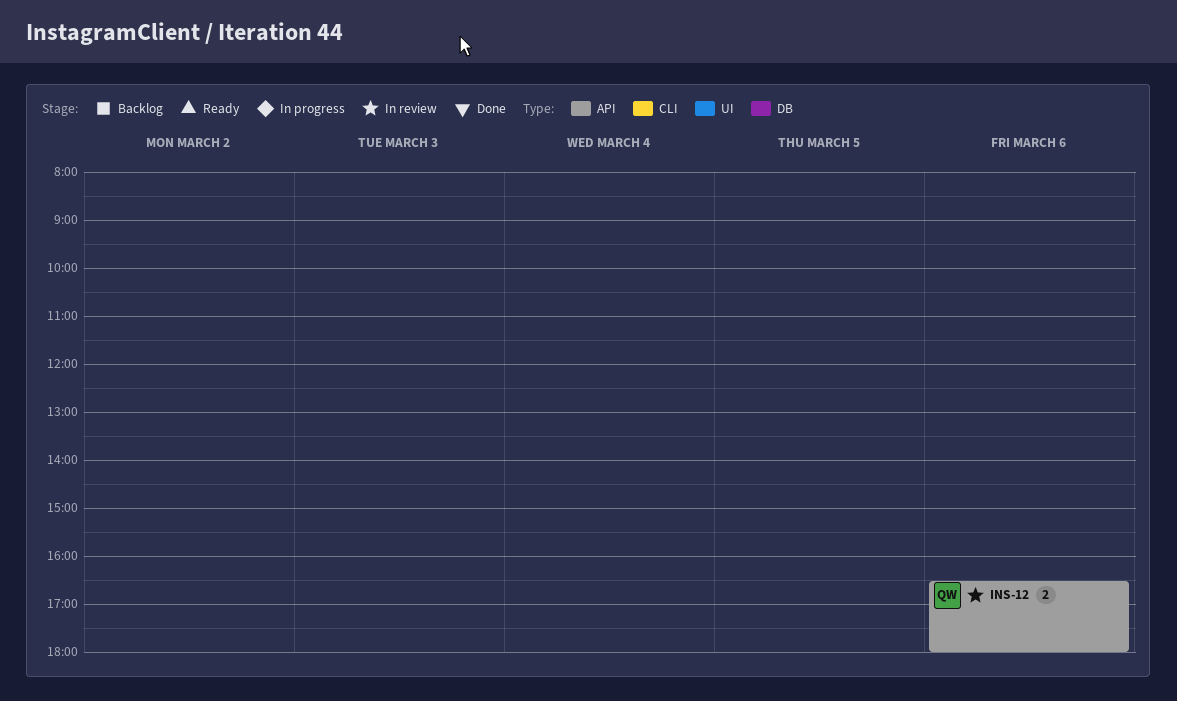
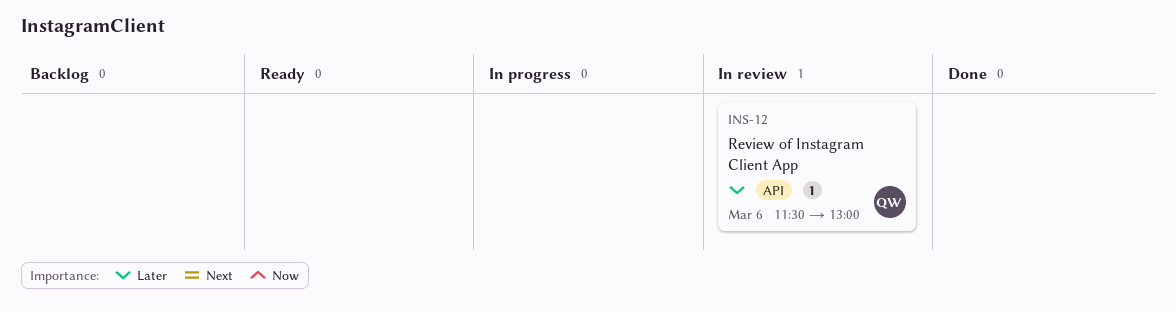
INS-12, estimate: 2 -> 1
INS-12, begins: 16:30 -> 11:30
INS-12, ends: 18:00 -> 13:00

